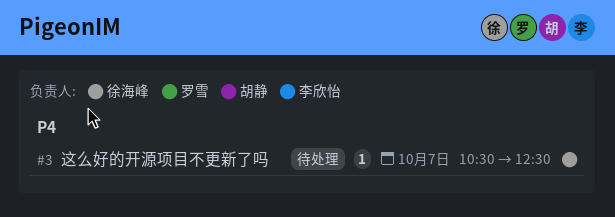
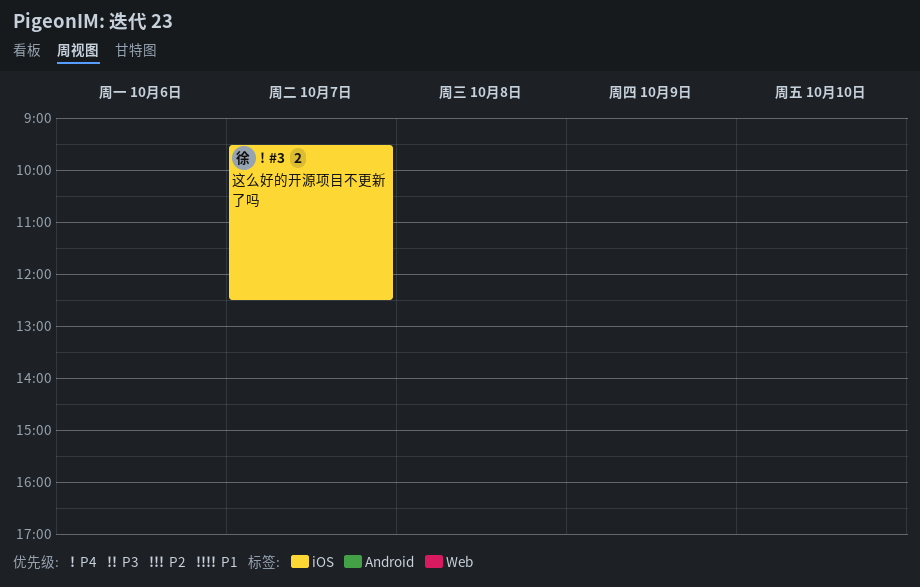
#3, estimate: 1 -> 2
#3, begins: 10:30 -> 09:30

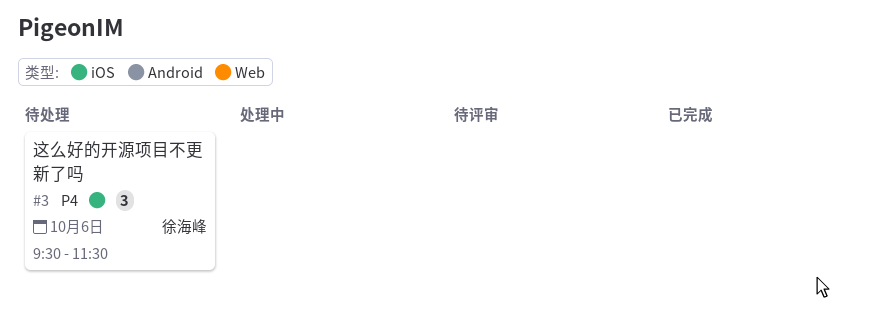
#3, estimate: 2 -> 3
#3, day: Oct 7 -> Oct 6
#3, ends: 12:30 -> 11:30

